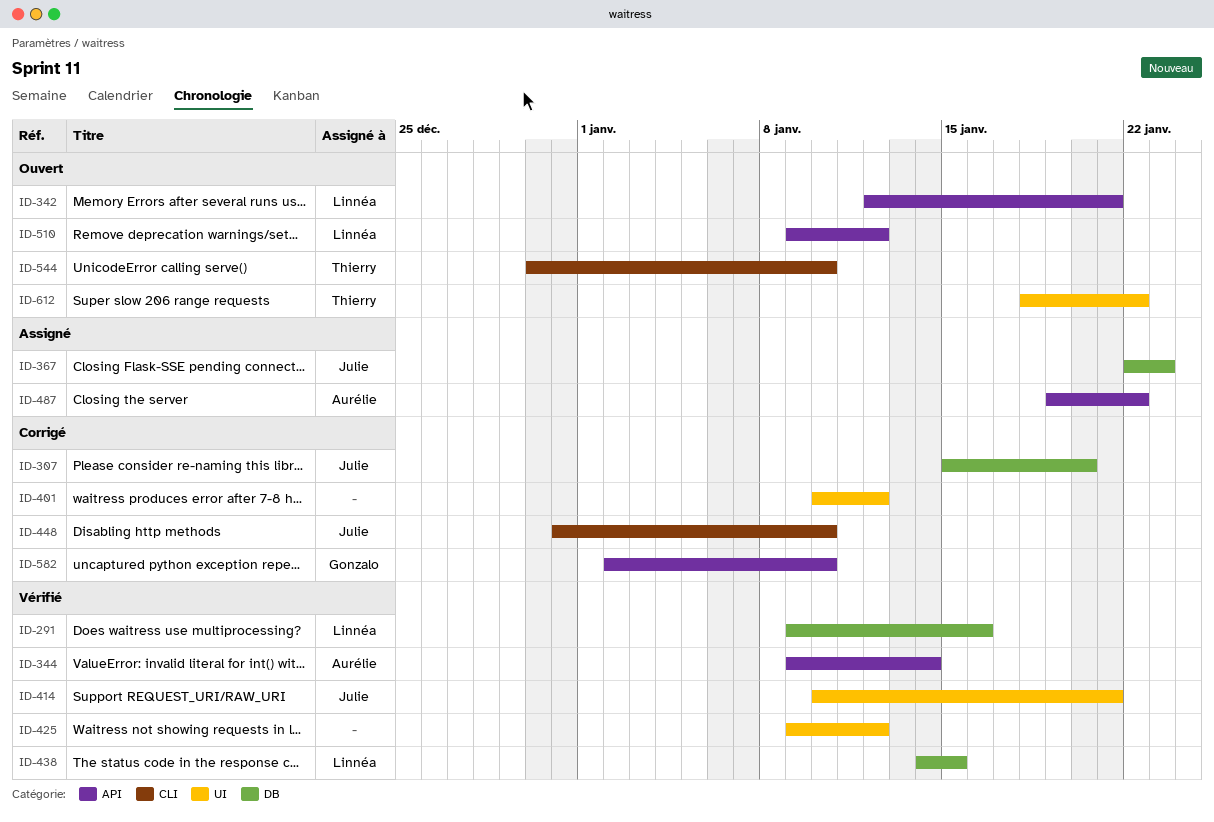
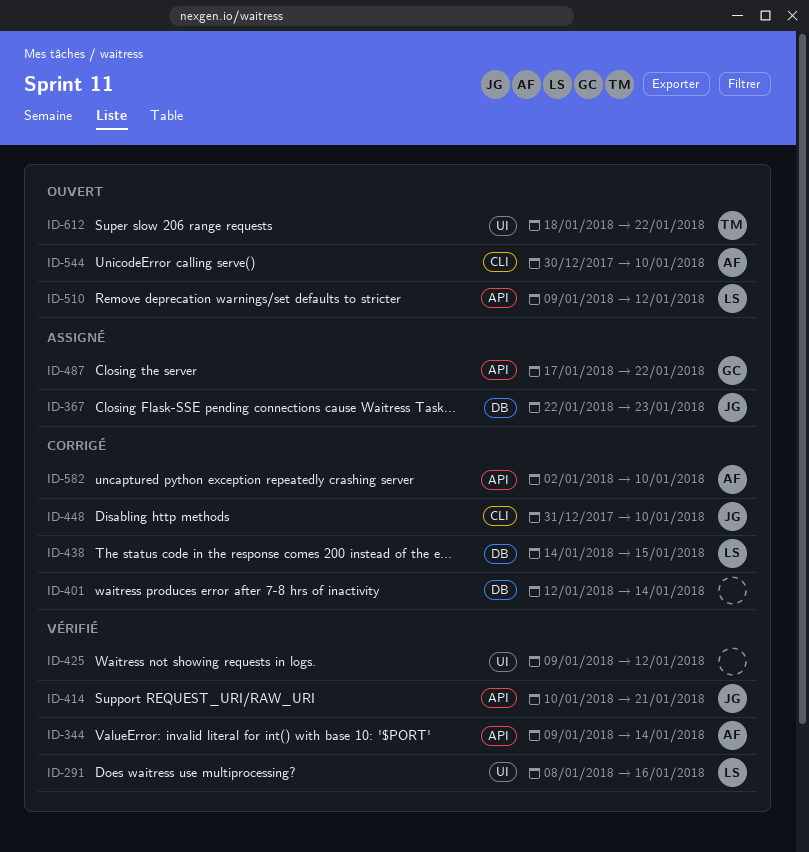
ID-291, label: DB -> UI
ID-291, start: Jan 9 -> Jan 8
ID-307: present -> none
ID-342: present -> none
ID-401, label: UI -> DB
ID-401, start: Jan 10 -> Jan 12
ID-401, due: Jan 12 -> Jan 14
ID-414, label: UI -> API
ID-438, status: Vérifié -> Corrigé
ID-487, owner: Aurélie -> Gonzalo
ID-487, start: Jan 19 -> Jan 17
ID-544, owner: Thierry -> Aurélie
ID-582, owner: Gonzalo -> Aurélie

